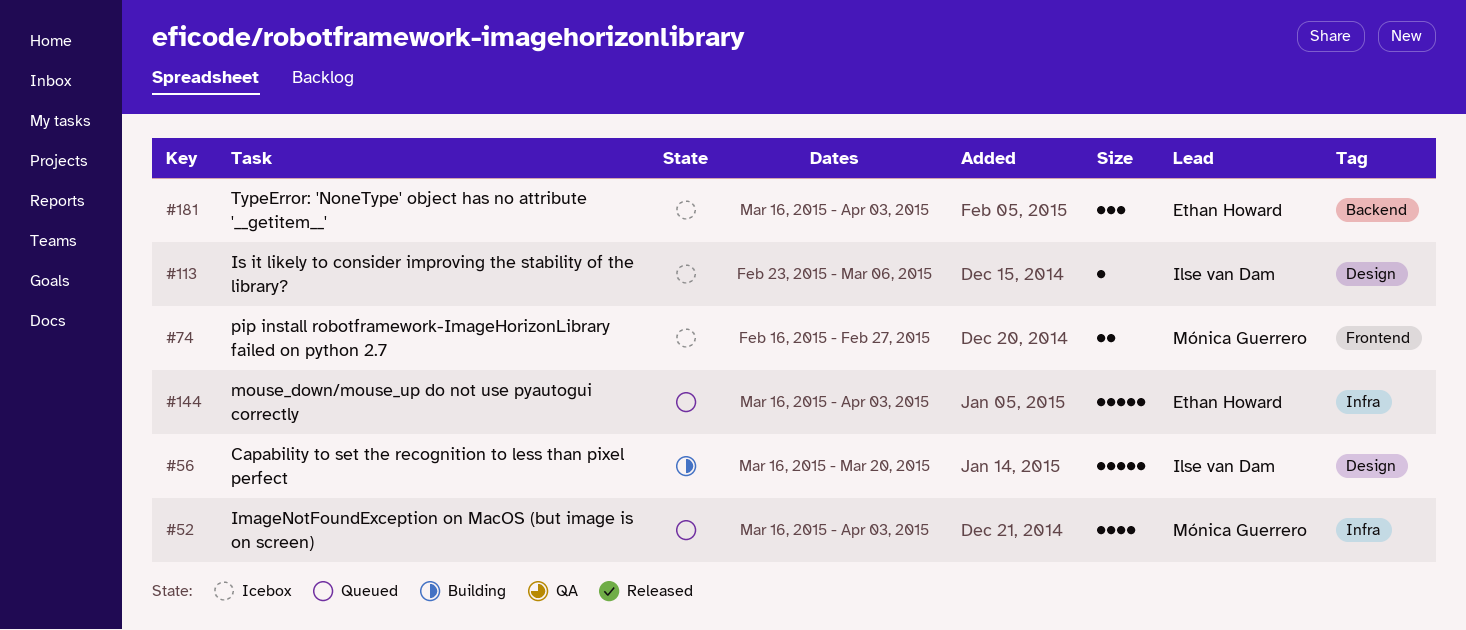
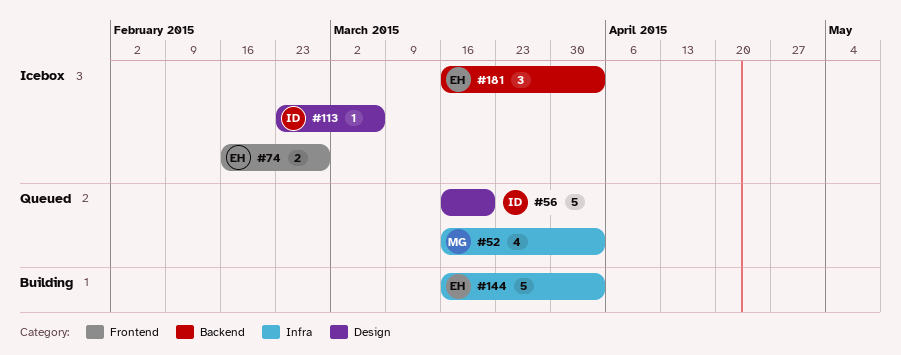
#56, status: Building -> Queued
#74, owner: Mónica Guerrero -> Ethan Howard
#144, status: Queued -> Building

